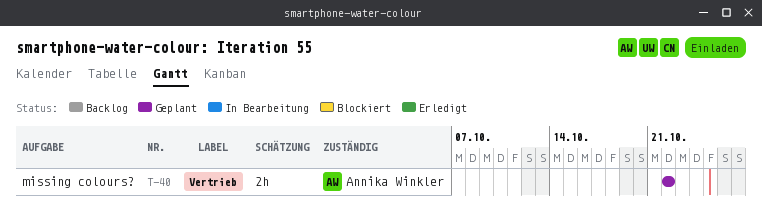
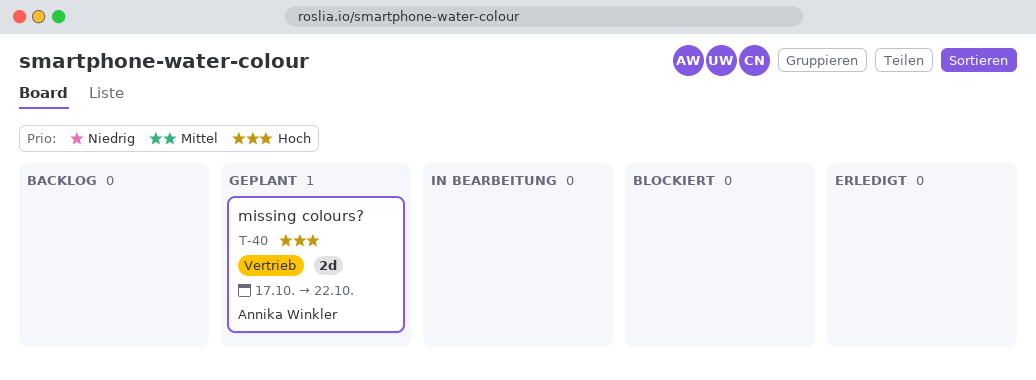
T-40, estimate: 2h -> 2d
T-40, start: Oct 22 -> Oct 17

